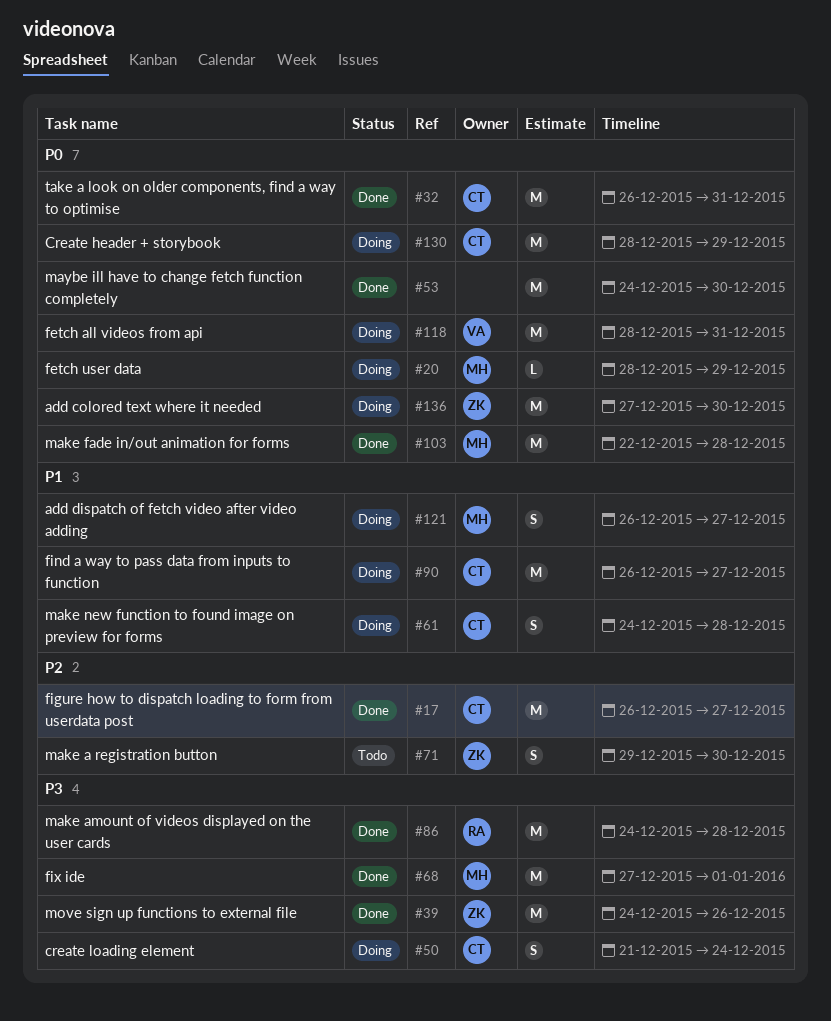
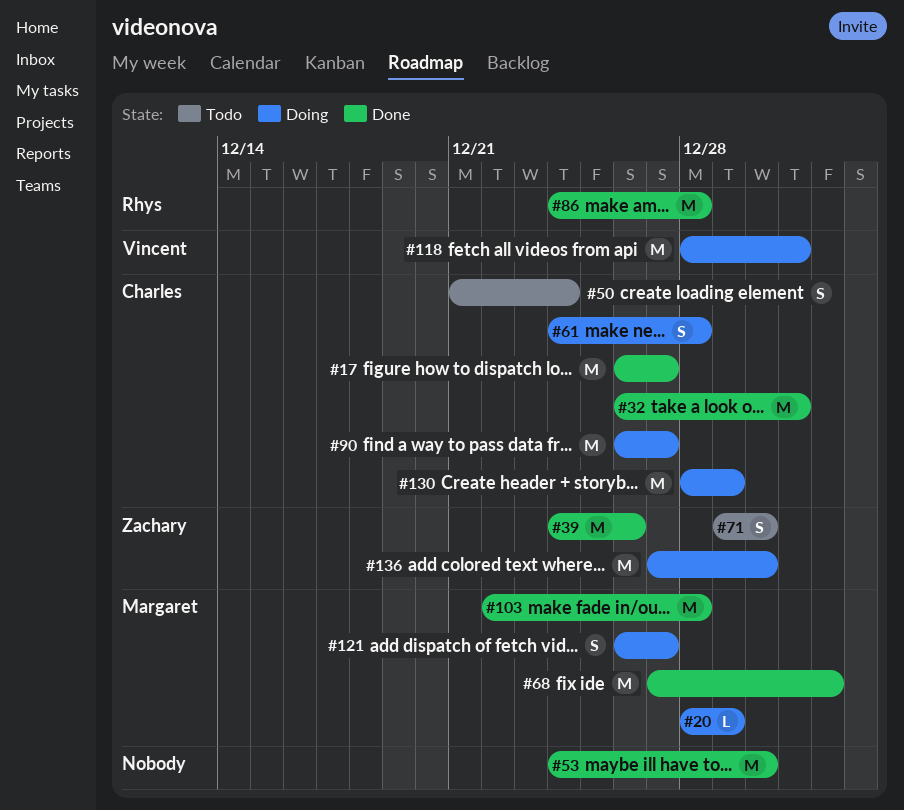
#50, status: Doing -> Todo

